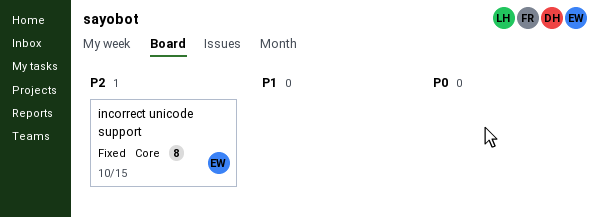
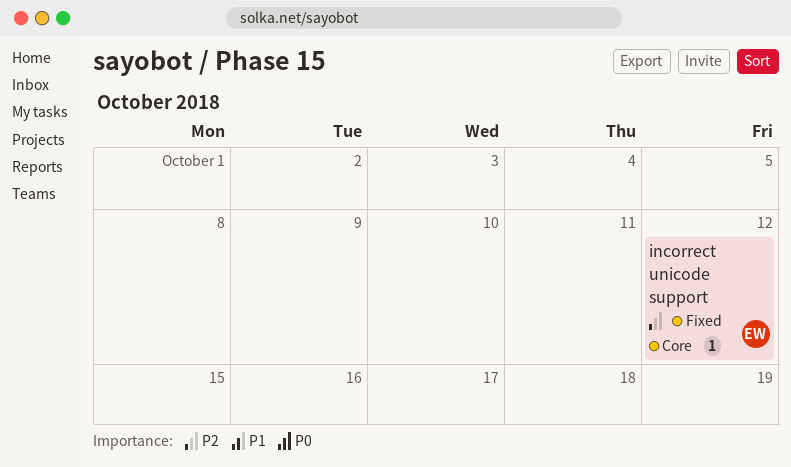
incorrect unicode support, estimate: 8 -> 1
incorrect unicode support, due: Oct 15 -> Oct 12

